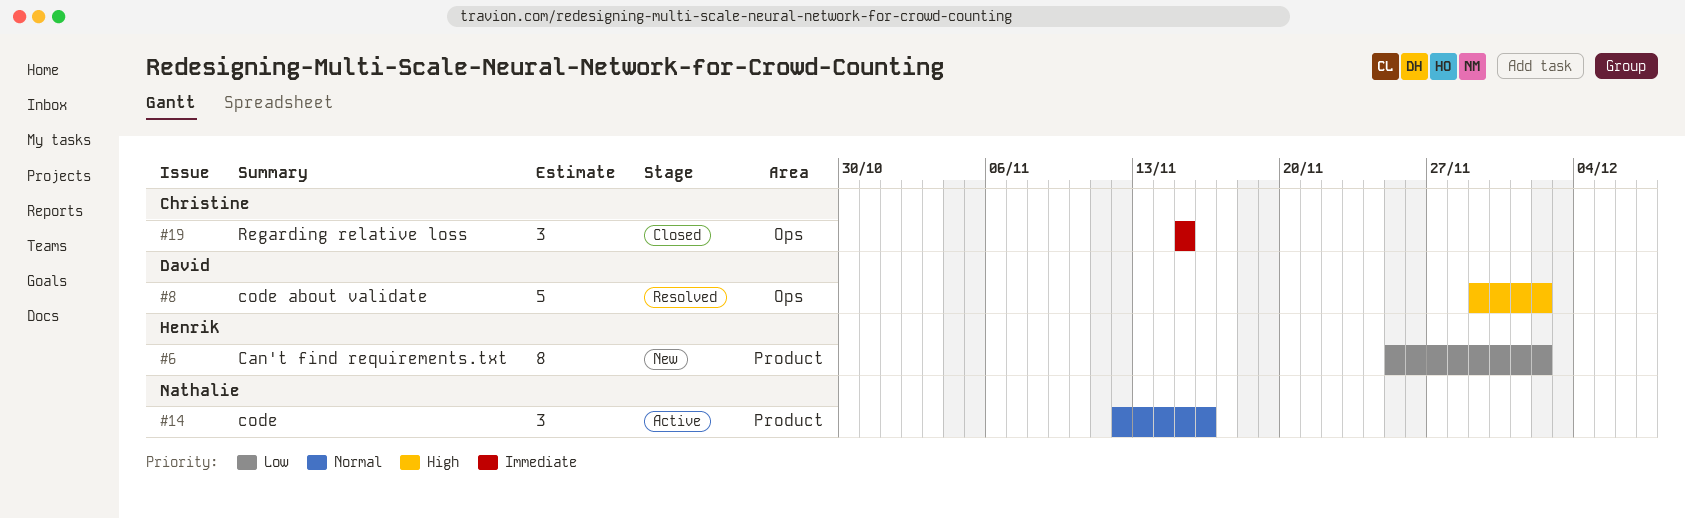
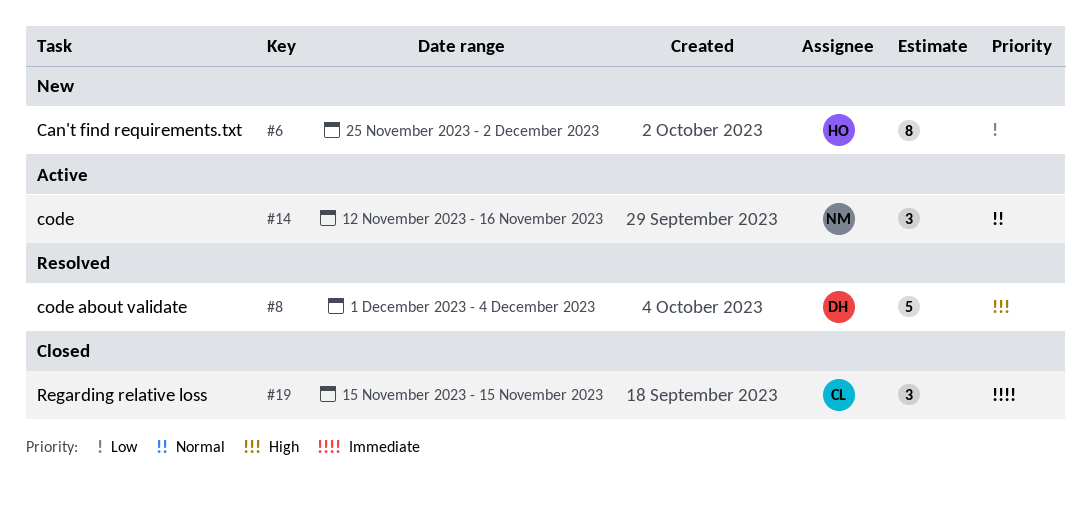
#8, start: Nov 29 -> Dec 1
#8, due: Dec 2 -> Dec 4

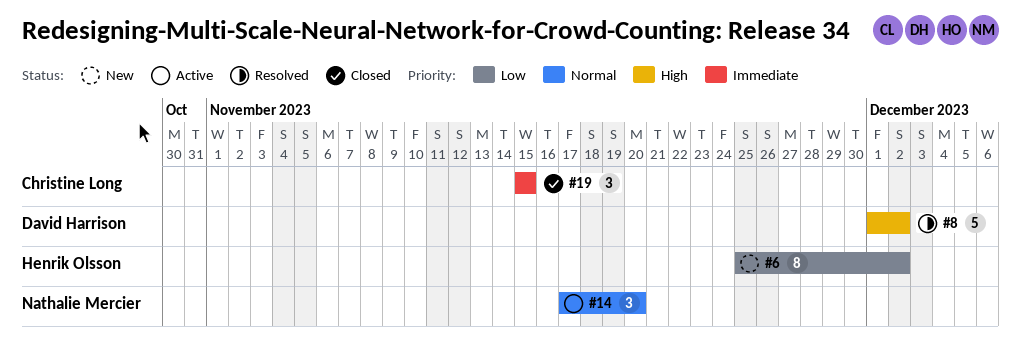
#8, due: Dec 4 -> Dec 2
#14, start: Nov 12 -> Nov 17
#14, due: Nov 16 -> Nov 20

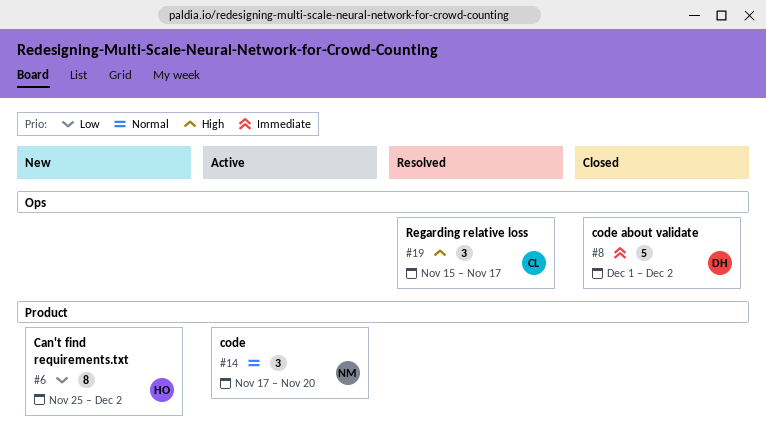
#8, status: Resolved -> Closed
#8, priority: High -> Immediate
#19, status: Closed -> Resolved
#19, priority: Immediate -> High
#19, due: Nov 15 -> Nov 17

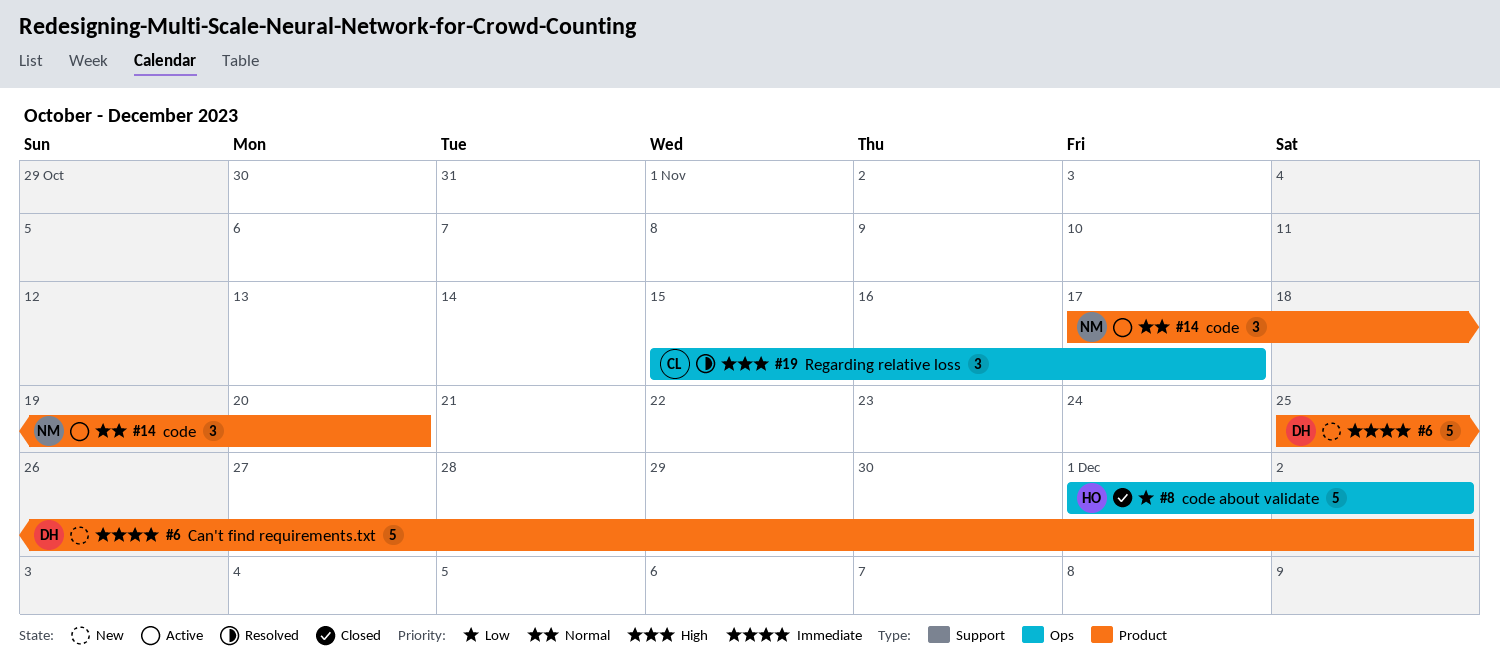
#6, owner: HO -> DH
#6, priority: Low -> Immediate
#6, estimate: 8 -> 5
#8, owner: DH -> HO
#8, priority: Immediate -> Low

